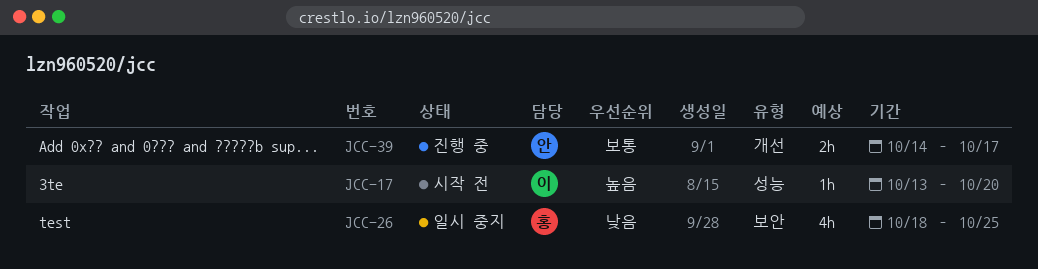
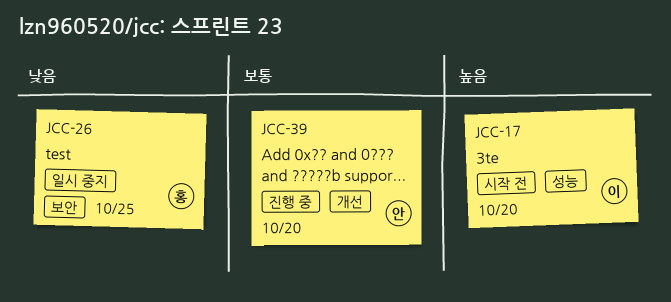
JCC-39, due: Oct 17 -> Oct 20

